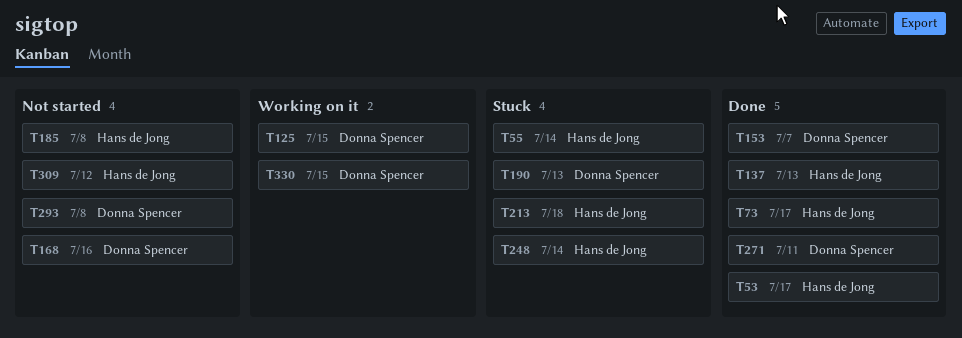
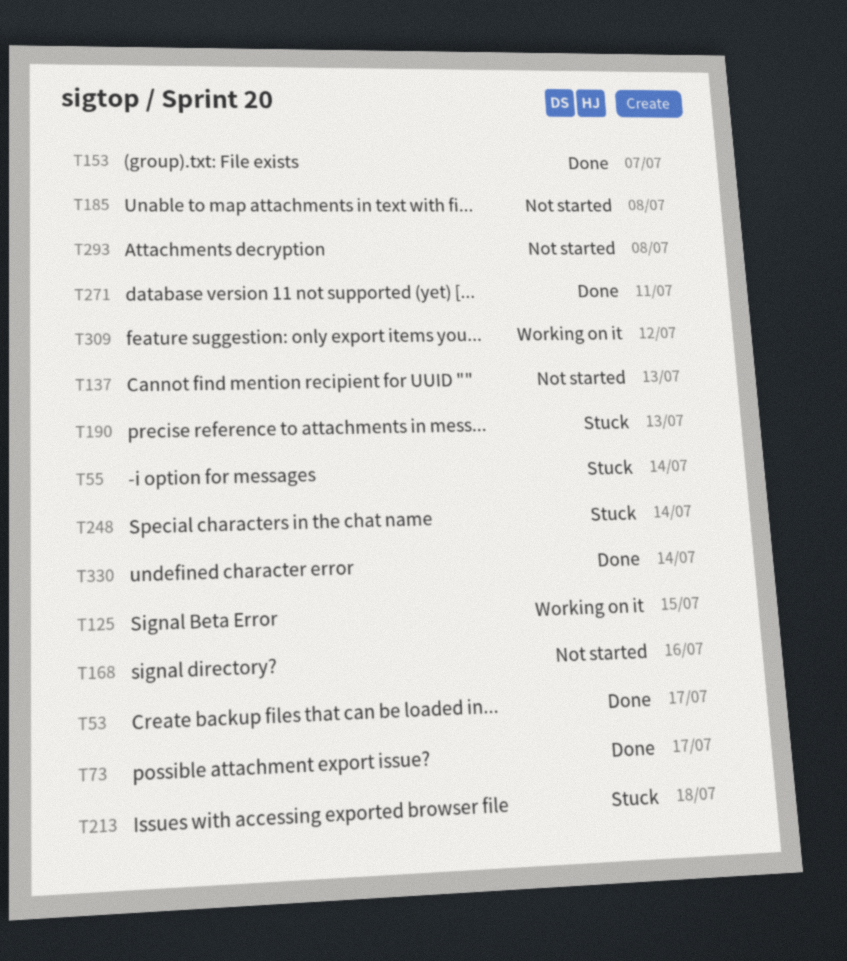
T137, status: Done -> Not started
T309, status: Not started -> Working on it
T330, status: Working on it -> Done
T330, due: Jul 15 -> Jul 14

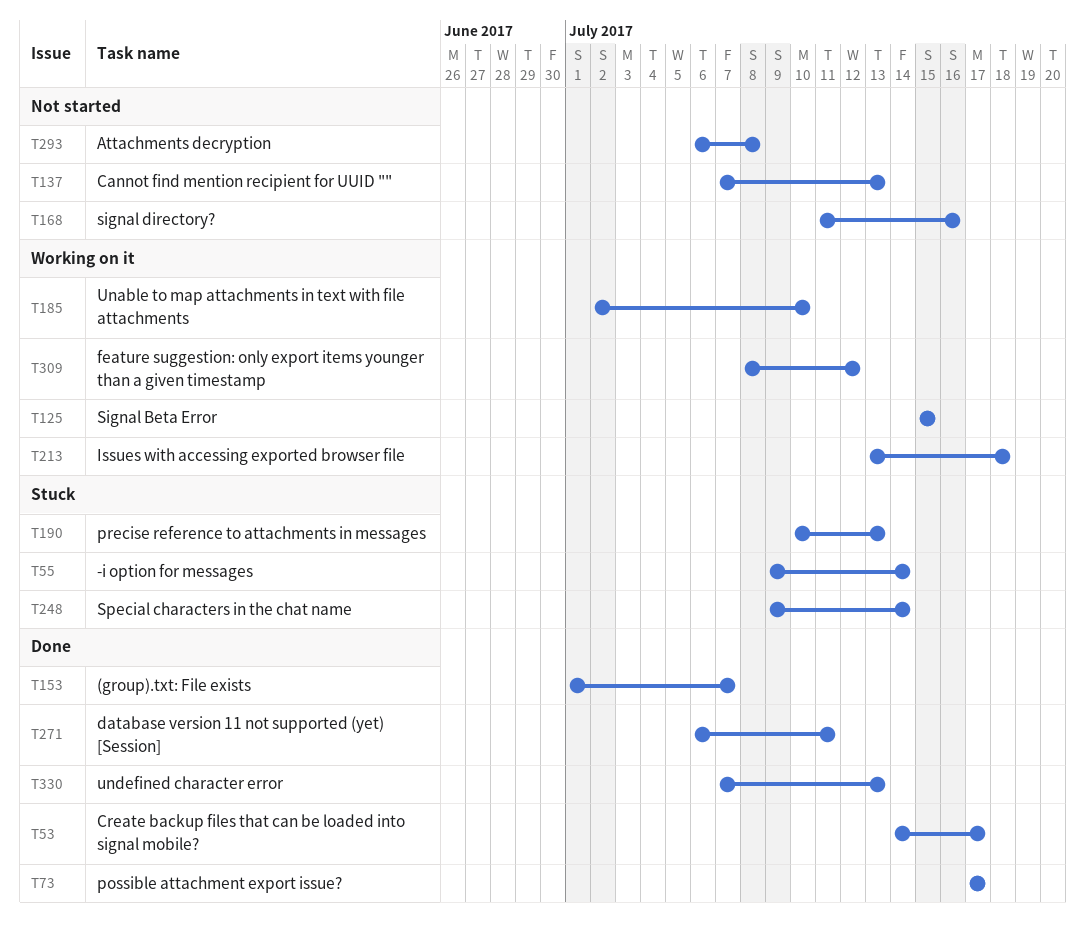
T185, status: Not started -> Working on it
T185, due: Jul 8 -> Jul 10
T213, status: Stuck -> Working on it
T330, due: Jul 14 -> Jul 13

